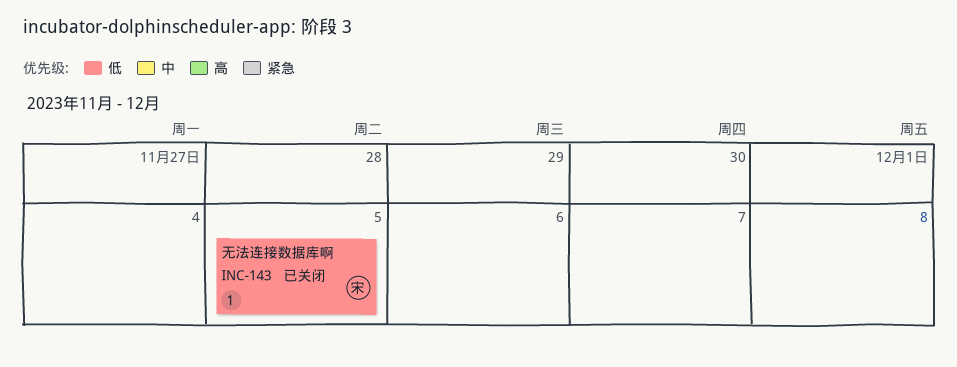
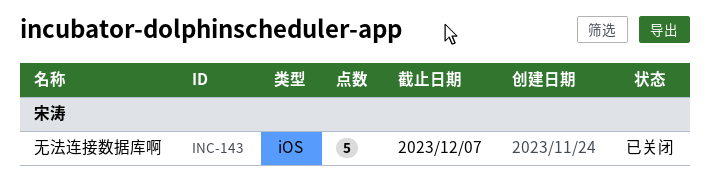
INC-143, estimate: 1 -> 5
INC-143, due: Dec 5 -> Dec 7

